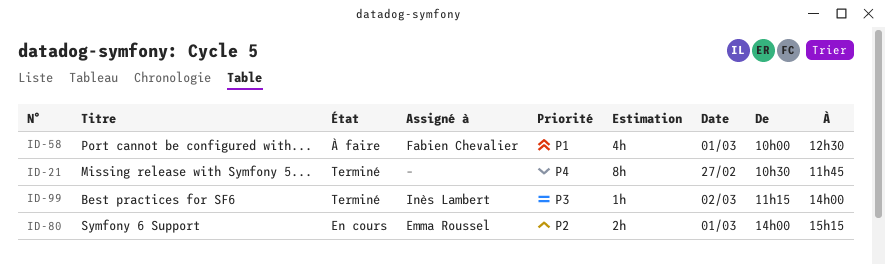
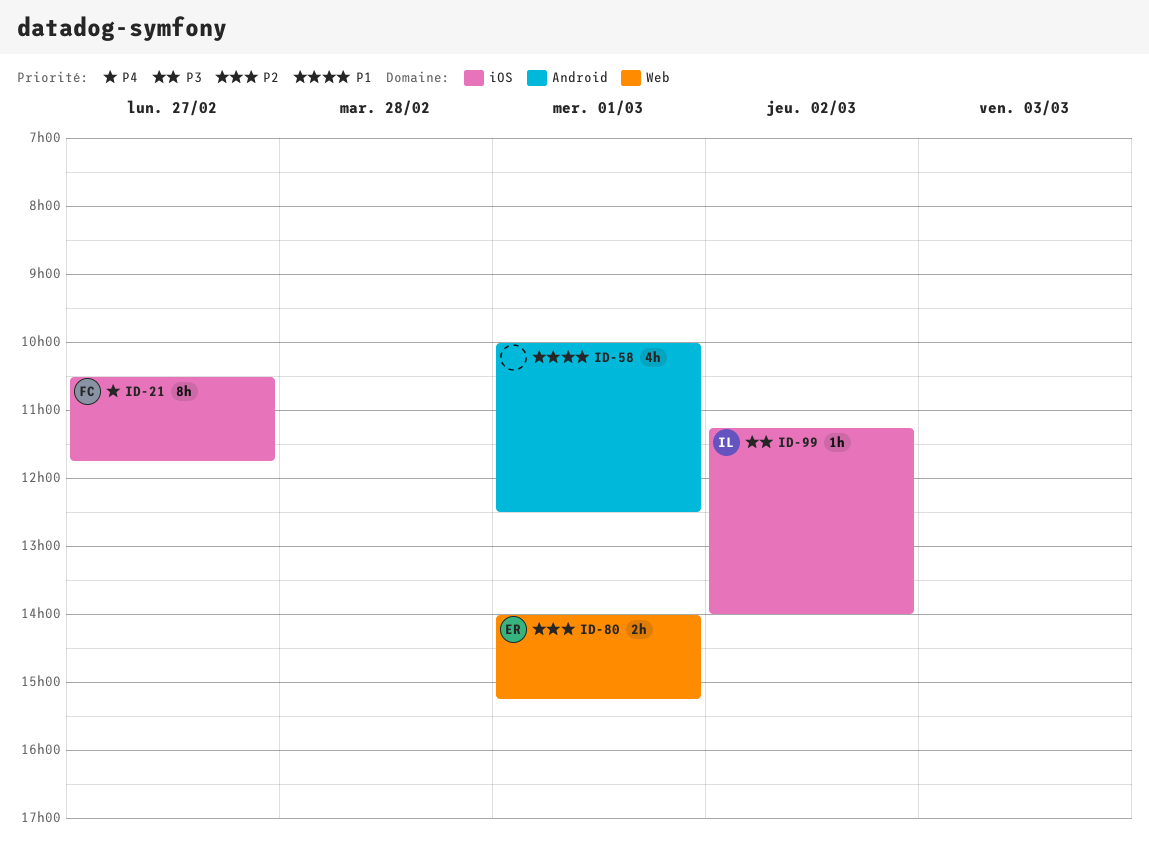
ID-21, owner: none -> Fabien Chevalier
ID-58, owner: Fabien Chevalier -> none

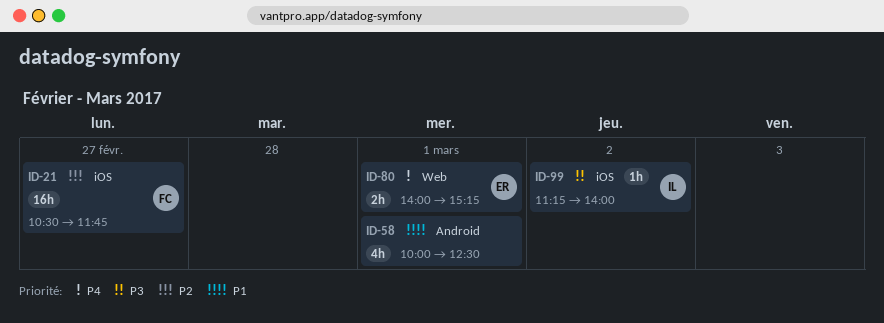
ID-21, priority: P4 -> P2
ID-21, estimate: 8h -> 16h
ID-80, priority: P2 -> P4

